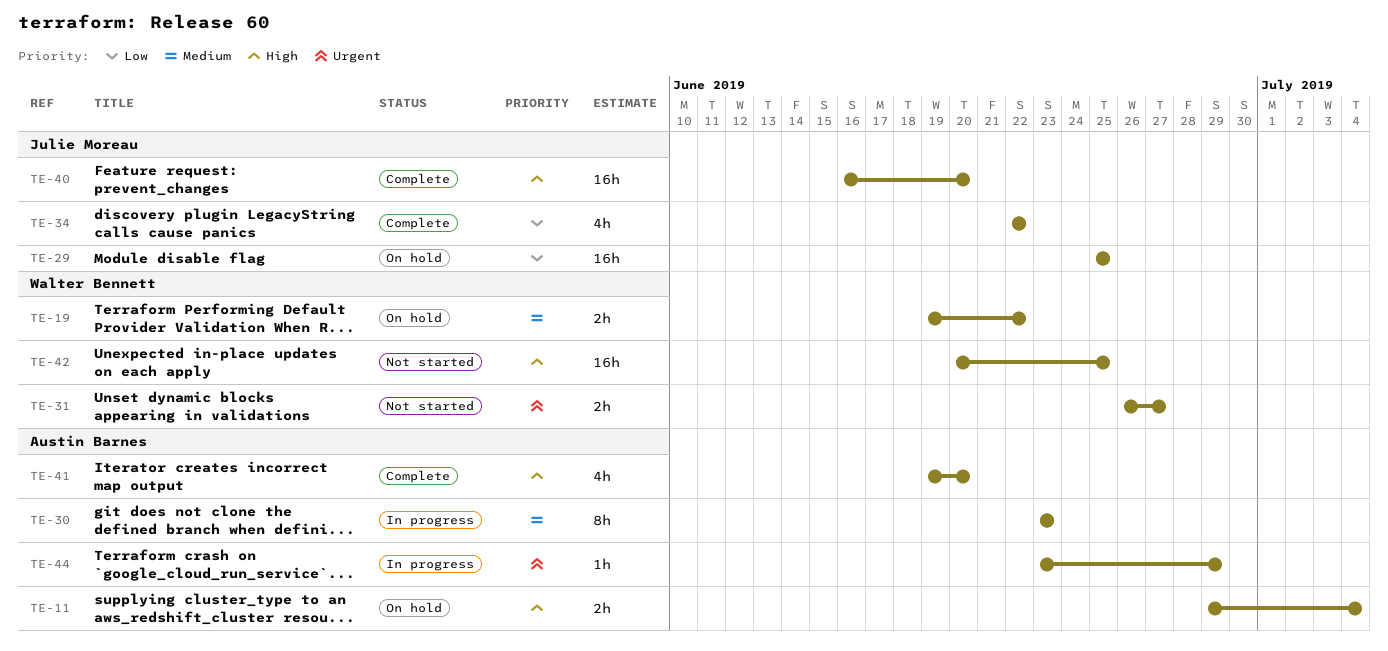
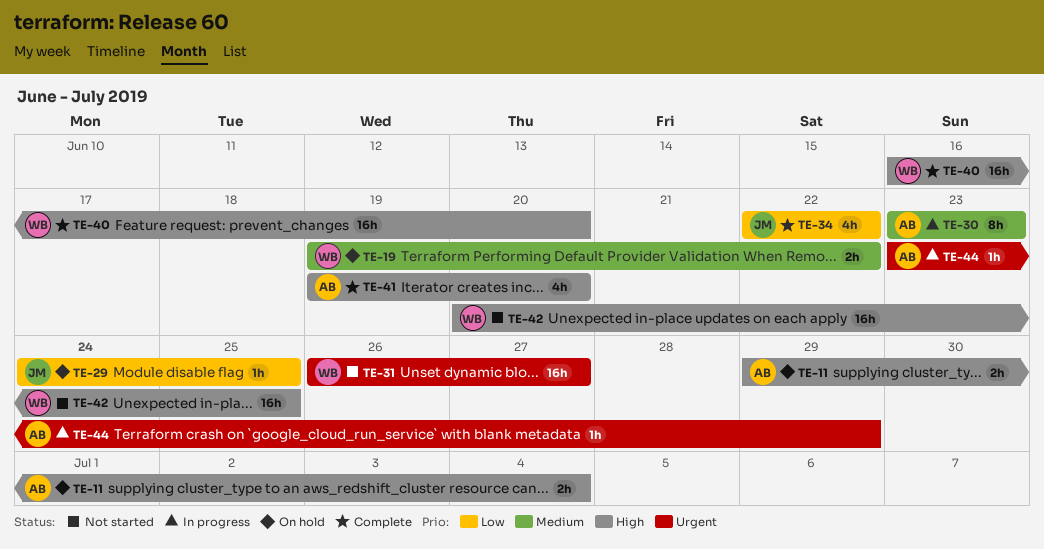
TE-29, estimate: 16h -> 1h
TE-29, start: Jun 25 -> Jun 24
TE-31, estimate: 2h -> 16h
TE-40, owner: Julie Moreau -> Walter Bennett

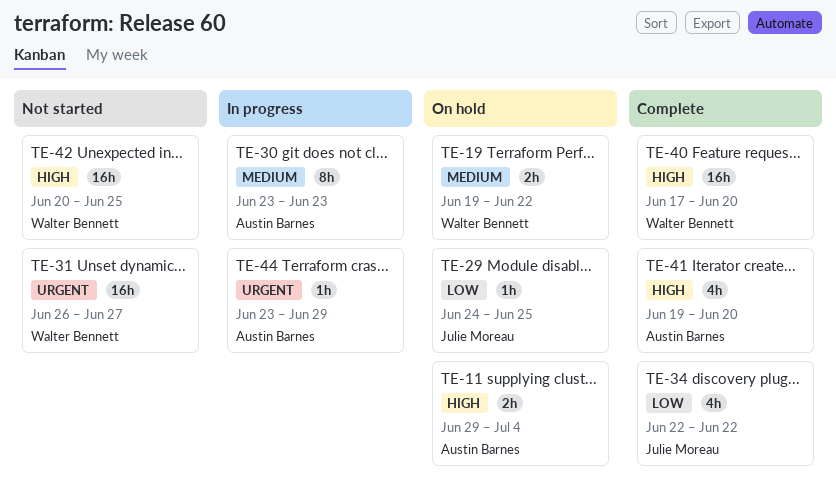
TE-40, start: Jun 16 -> Jun 17

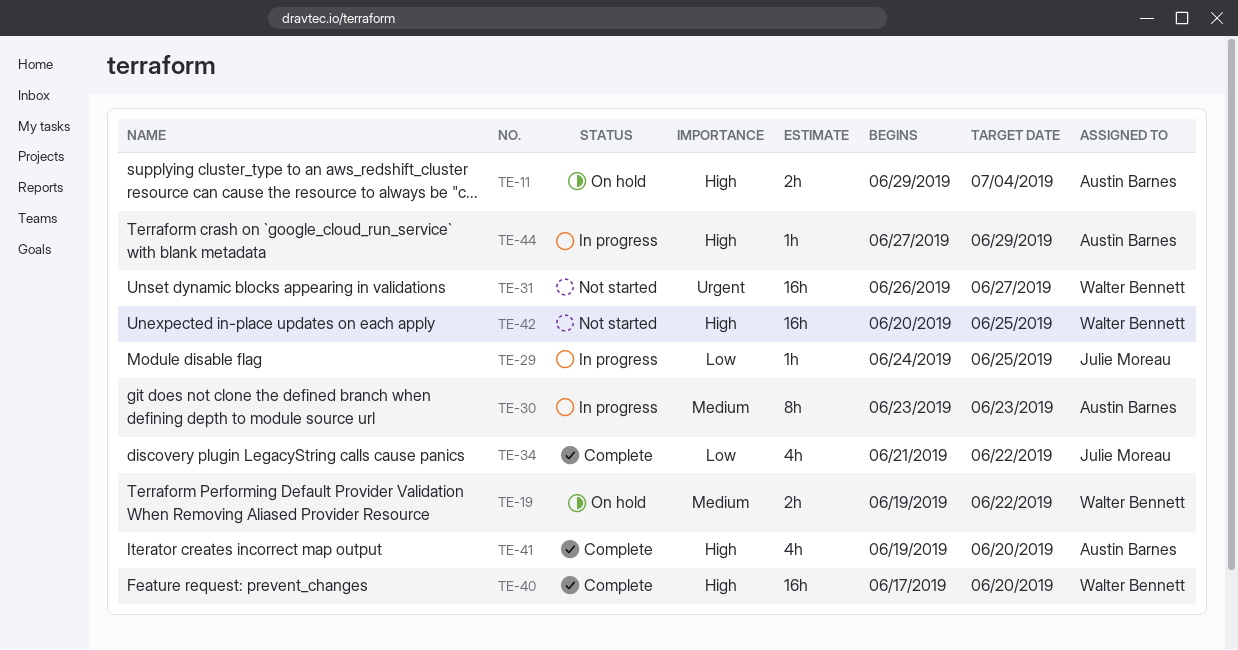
TE-29, status: On hold -> In progress
TE-34, start: Jun 22 -> Jun 21
TE-44, priority: Urgent -> High
TE-44, start: Jun 23 -> Jun 27

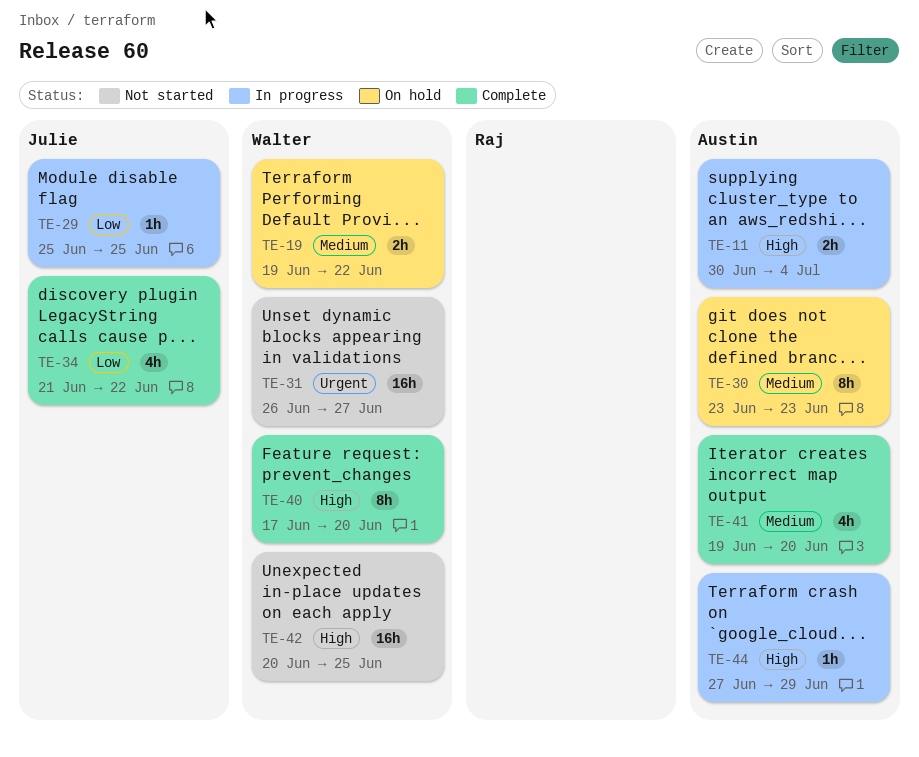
TE-11, status: On hold -> In progress
TE-11, start: Jun 29 -> Jun 30
TE-29, start: Jun 24 -> Jun 25
TE-30, status: In progress -> On hold
TE-40, estimate: 16h -> 8h
TE-41, priority: High -> Medium

